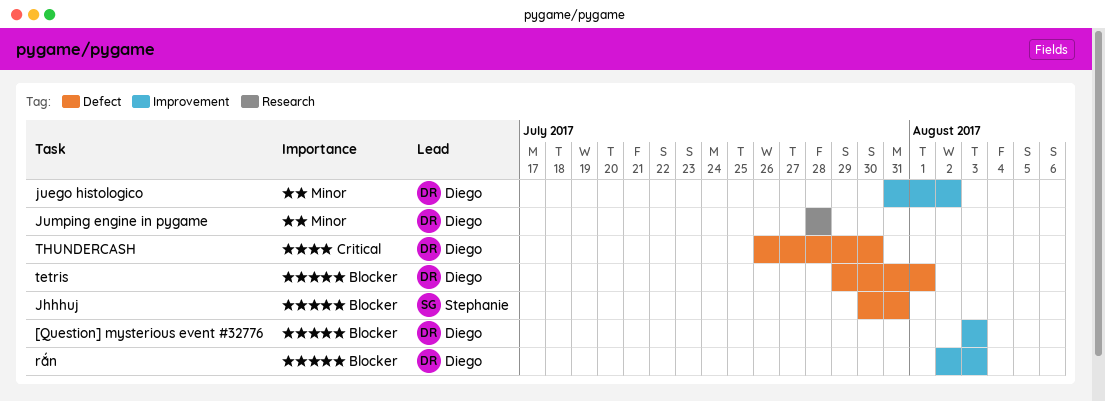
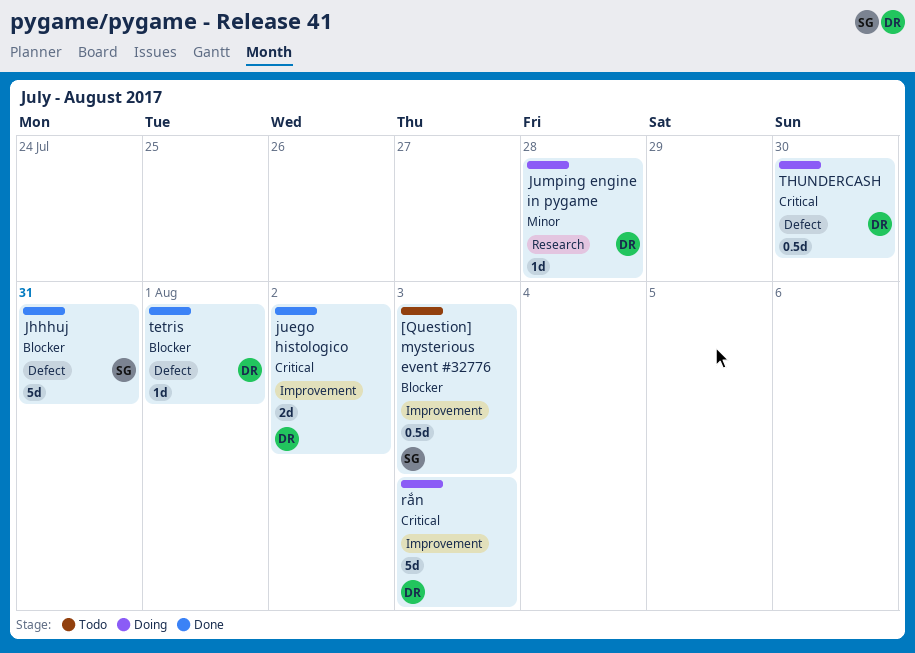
[Question] mysterious event #32776, owner: Diego -> Stephanie
juego histologico, priority: Minor -> Critical
rắn, priority: Blocker -> Critical

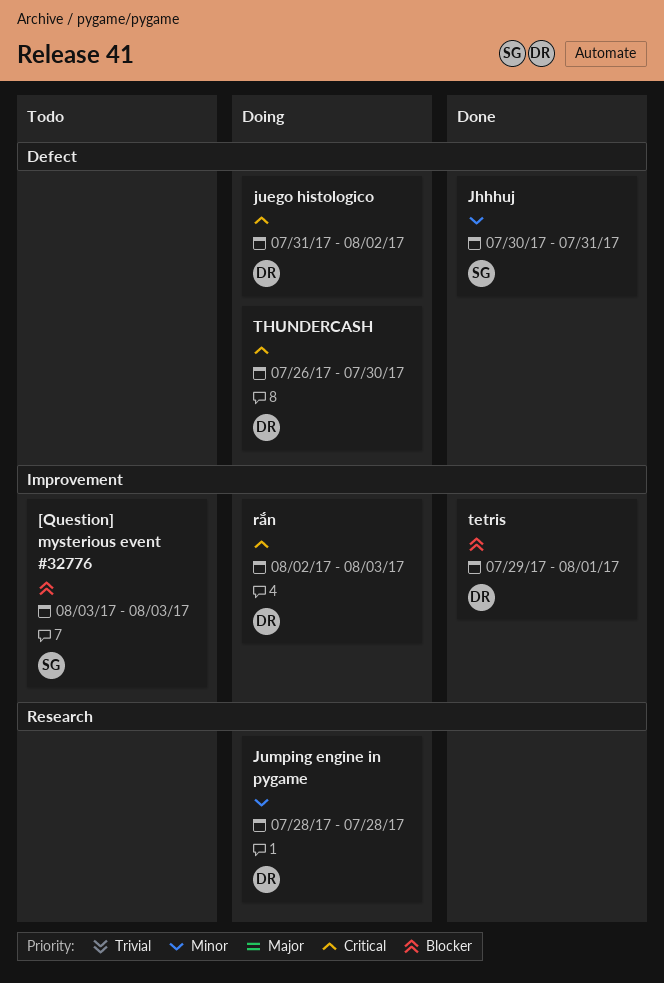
Jhhhuj, priority: Blocker -> Minor
juego histologico, status: Done -> Doing
juego histologico, label: Improvement -> Defect
tetris, label: Defect -> Improvement

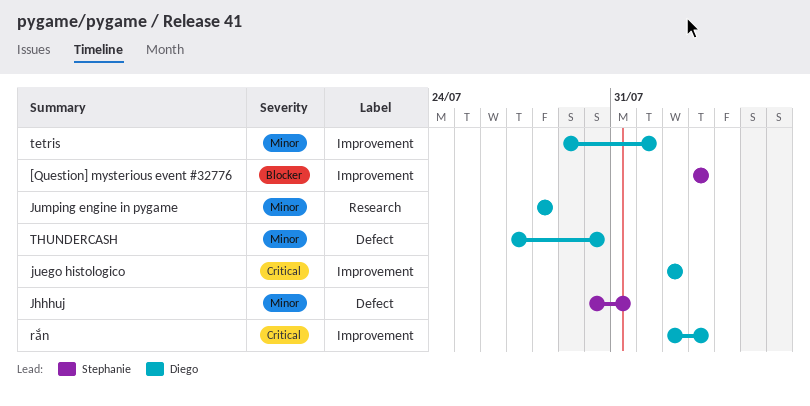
juego histologico, label: Defect -> Improvement
juego histologico, start: Jul 31 -> Aug 2
tetris, priority: Blocker -> Minor
THUNDERCASH, priority: Critical -> Minor
THUNDERCASH, start: Jul 26 -> Jul 27

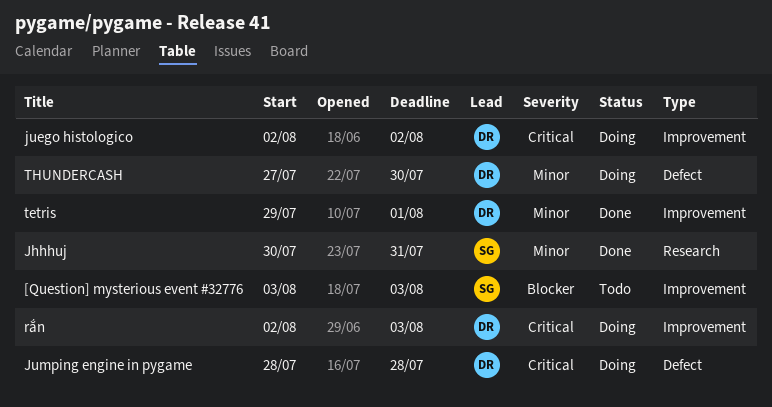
Jhhhuj, label: Defect -> Research
Jumping engine in pygame, priority: Minor -> Critical
Jumping engine in pygame, label: Research -> Defect

